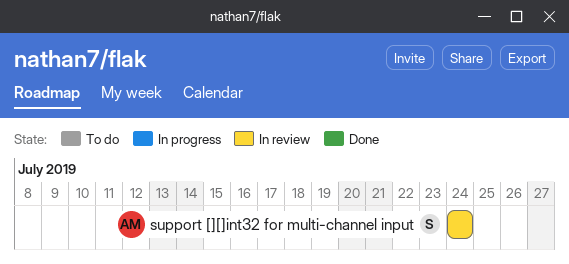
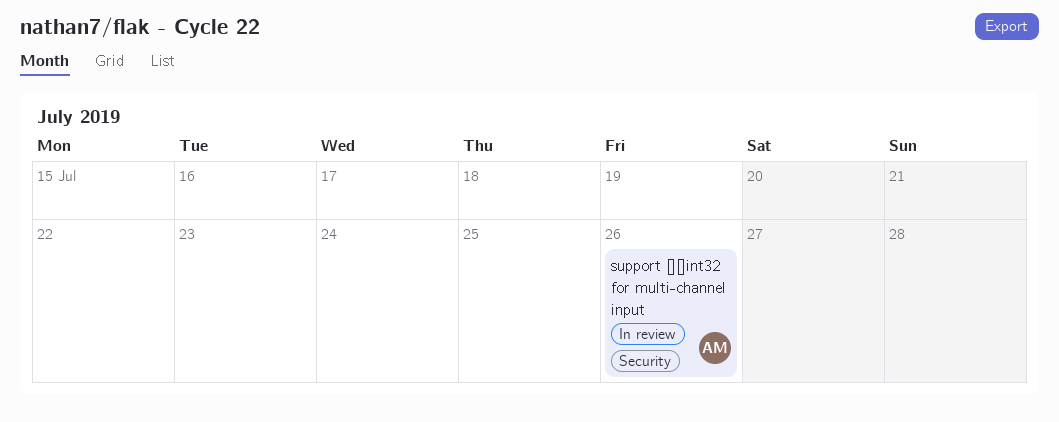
support [][]int32 for multi-channel input, due: Jul 24 -> Jul 26

